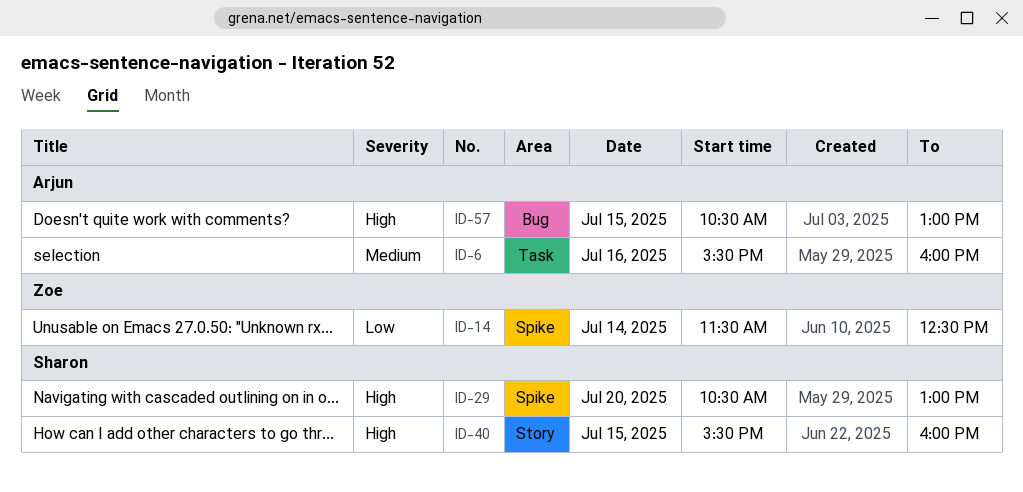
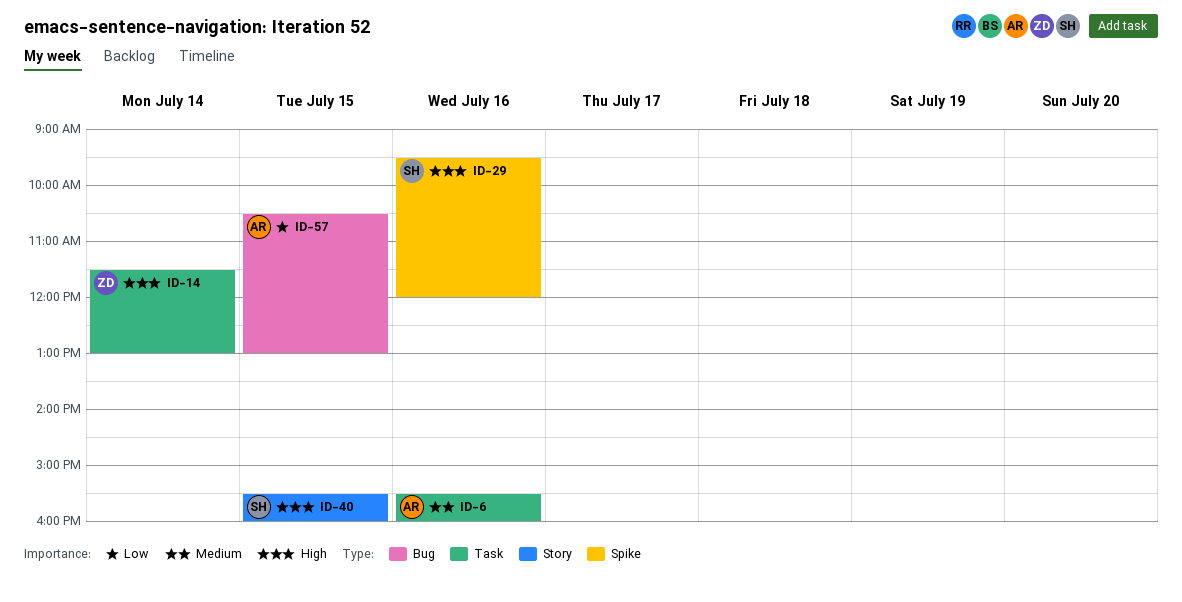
ID-14, priority: Low -> High
ID-14, label: Spike -> Task
ID-14, ends: 12:30 -> 13:00
ID-29, day: Jul 20 -> Jul 16
ID-29, begins: 10:30 -> 09:30
ID-29, ends: 13:00 -> 12:00
ID-57, priority: High -> Low

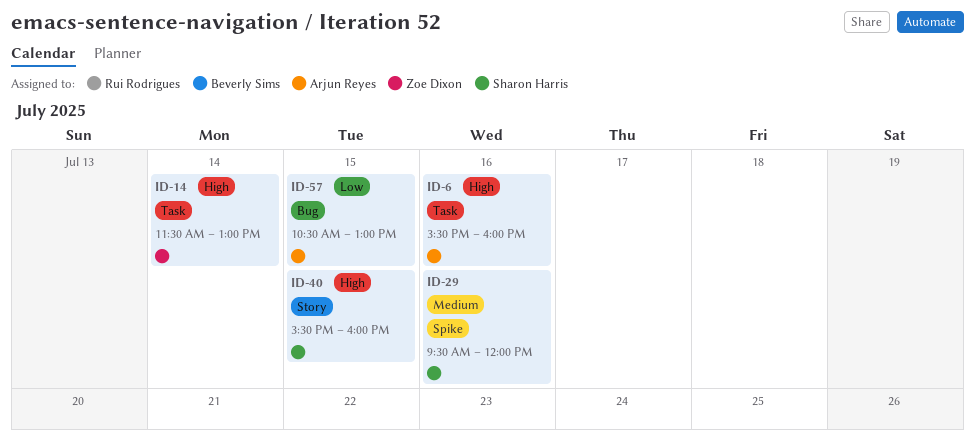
ID-6, priority: Medium -> High
ID-29, priority: High -> Medium

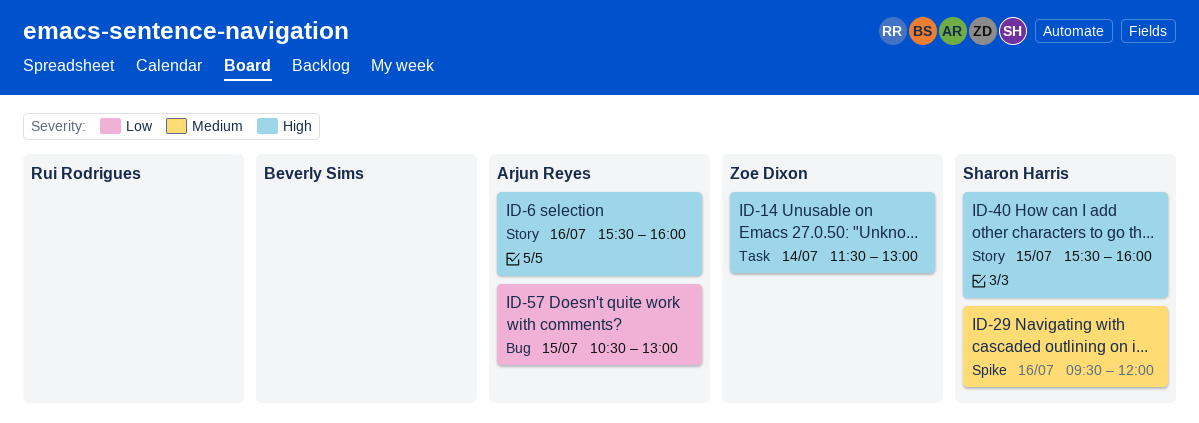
ID-6, label: Task -> Story

